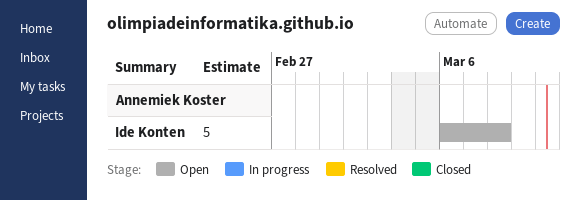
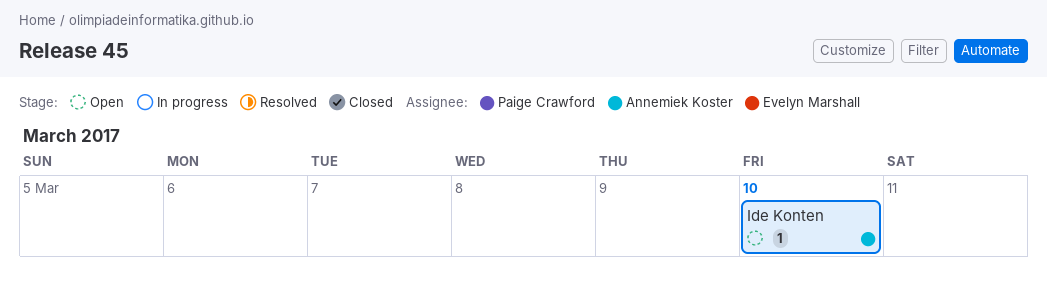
Ide Konten, estimate: 5 -> 1
Ide Konten, due: Mar 8 -> Mar 10

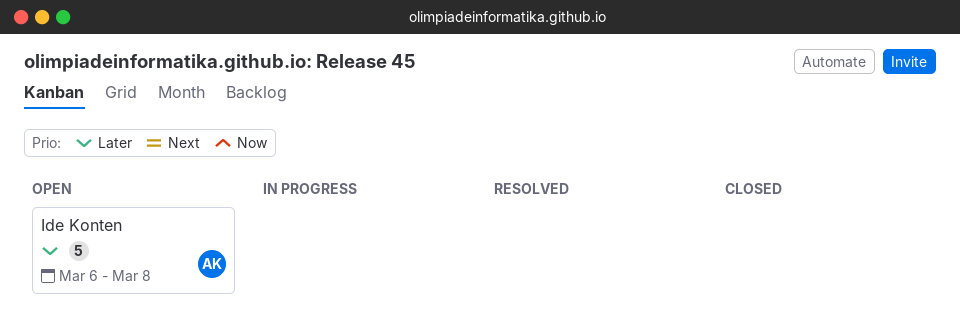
Ide Konten, estimate: 1 -> 5
Ide Konten, due: Mar 10 -> Mar 8

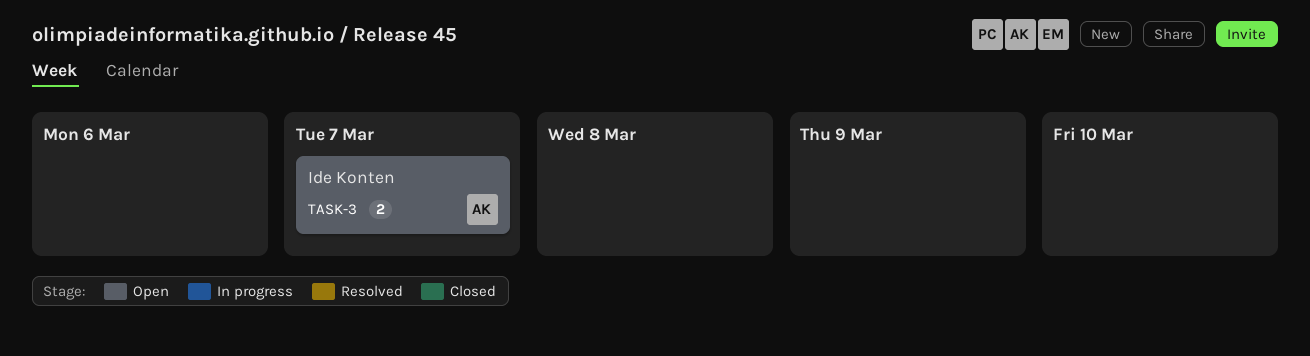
Ide Konten, estimate: 5 -> 2
Ide Konten, due: Mar 8 -> Mar 7

